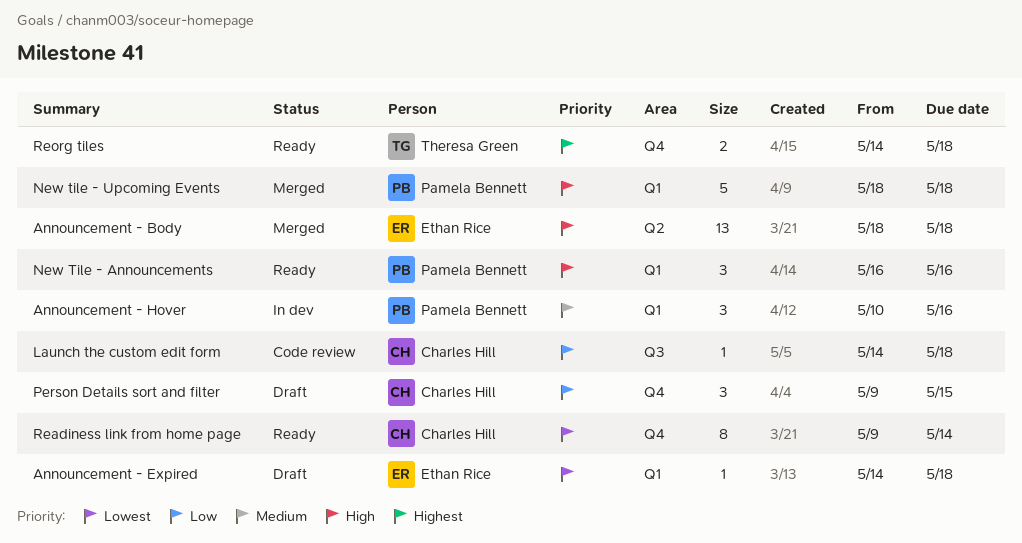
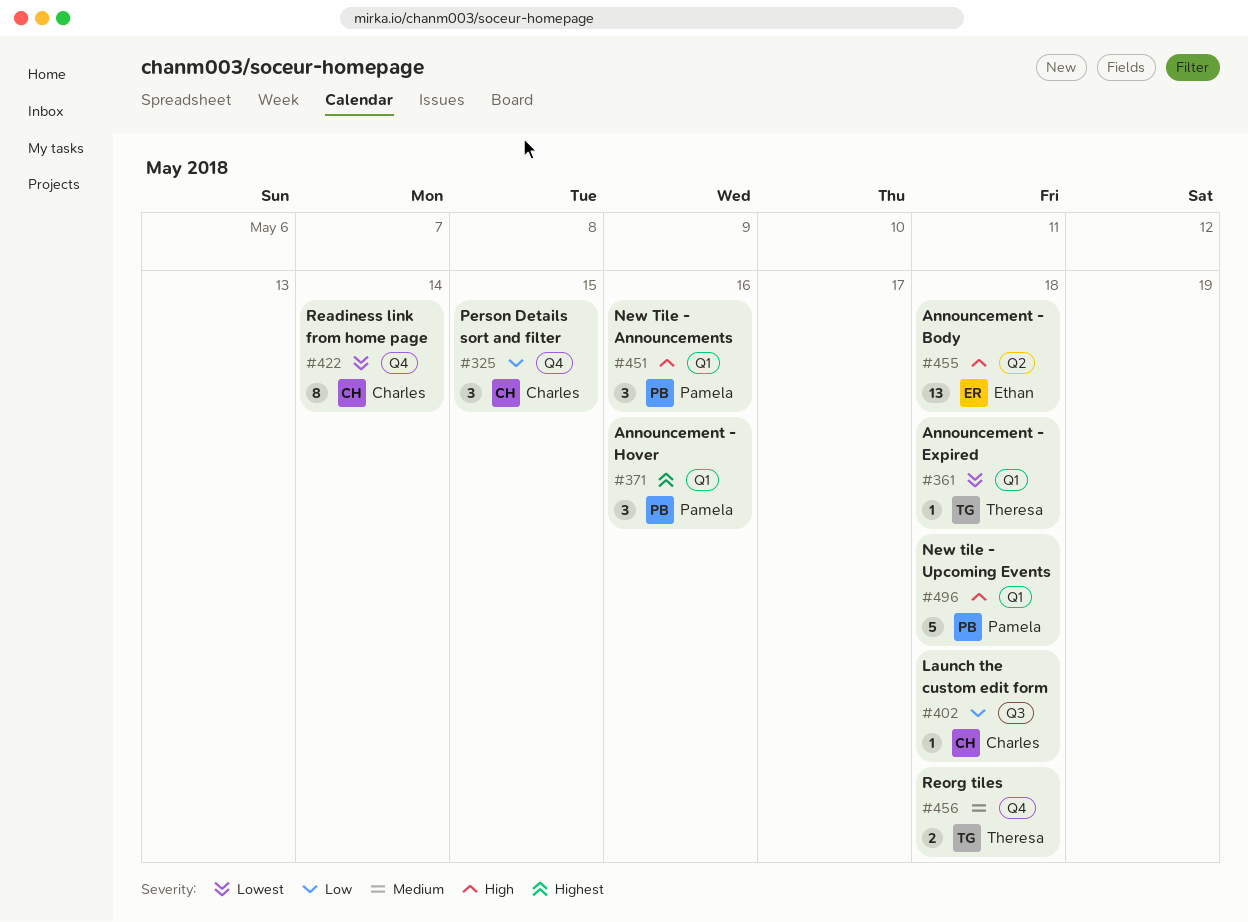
Announcement - Expired, owner: Ethan Rice -> Theresa Green
Announcement - Hover, priority: Medium -> Highest
Reorg tiles, priority: Highest -> Medium

